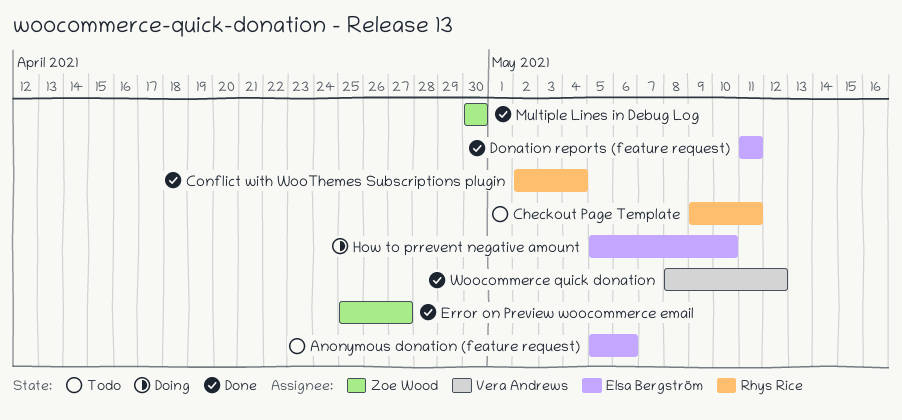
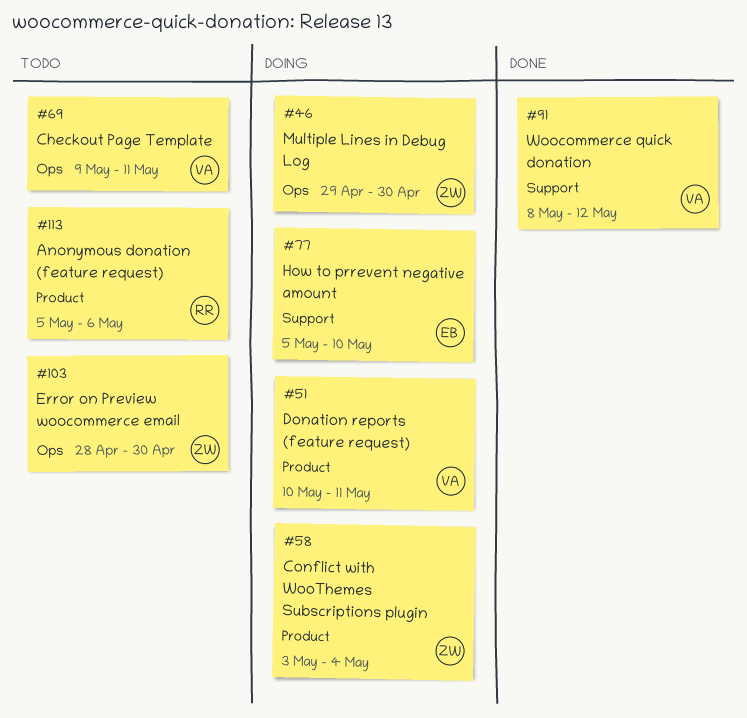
Anonymous donation (feature request), owner: Elsa Bergström -> Rhys Rice
Checkout Page Template, owner: Rhys Rice -> Vera Andrews
Conflict with WooThemes Subscriptions plugin, status: Done -> Doing
Conflict with WooThemes Subscriptions plugin, owner: Rhys Rice -> Zoe Wood
Conflict with WooThemes Subscriptions plugin, start: May 2 -> May 3
Donation reports (feature request), status: Done -> Doing
Donation reports (feature request), owner: Elsa Bergström -> Vera Andrews
Donation reports (feature request), start: May 11 -> May 10
Error on Preview woocommerce email, status: Done -> Todo
Error on Preview woocommerce email, start: Apr 25 -> Apr 28
Error on Preview woocommerce email, due: Apr 27 -> Apr 30
Multiple Lines in Debug Log, status: Done -> Doing
Multiple Lines in Debug Log, start: Apr 30 -> Apr 29

